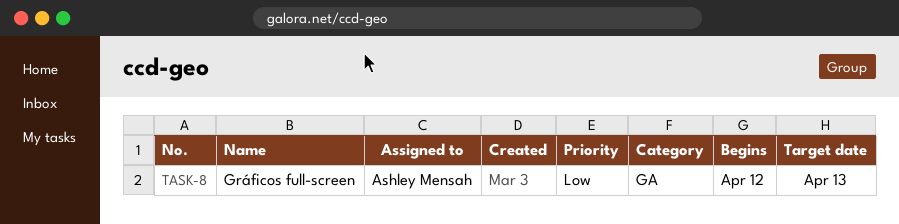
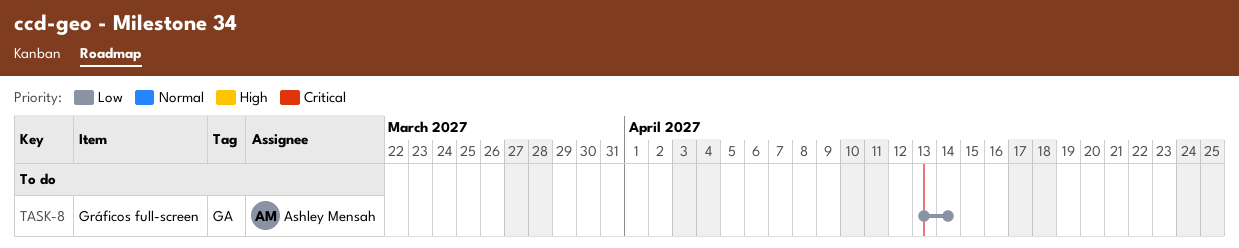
TASK-8, start: Apr 12 -> Apr 13
TASK-8, due: Apr 13 -> Apr 14

